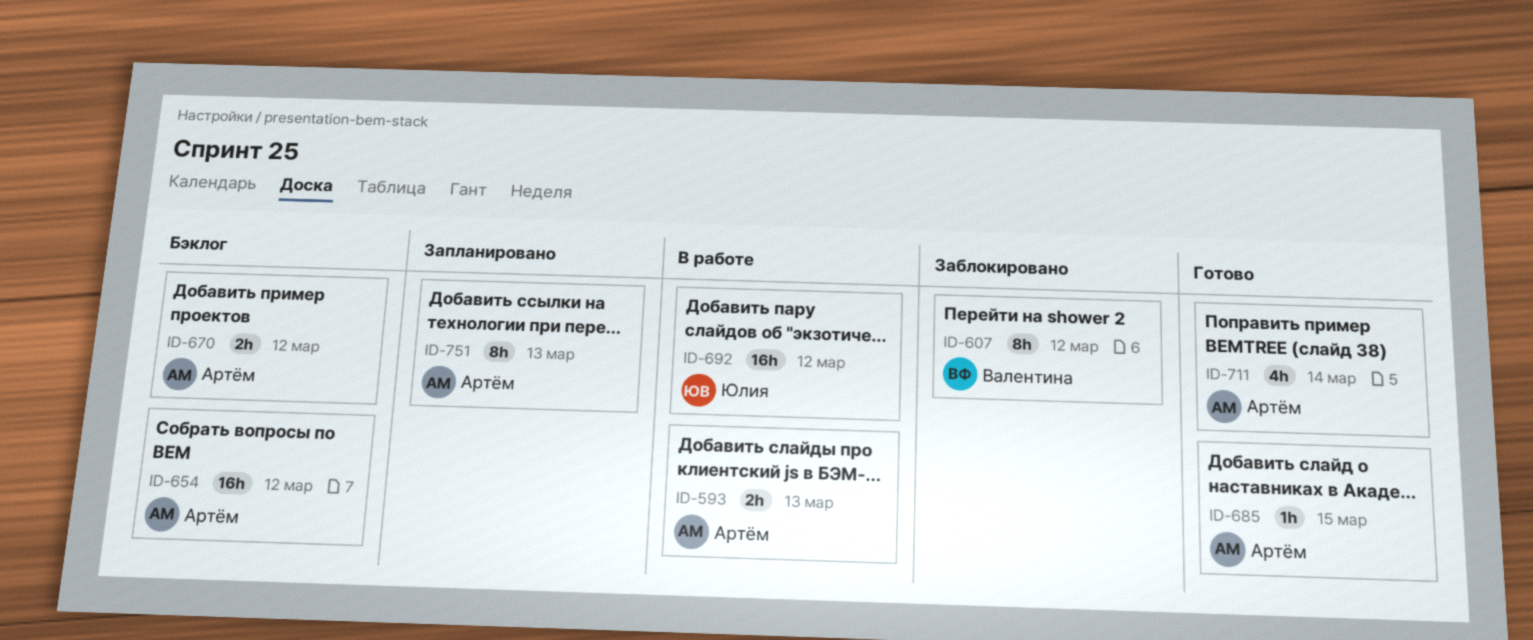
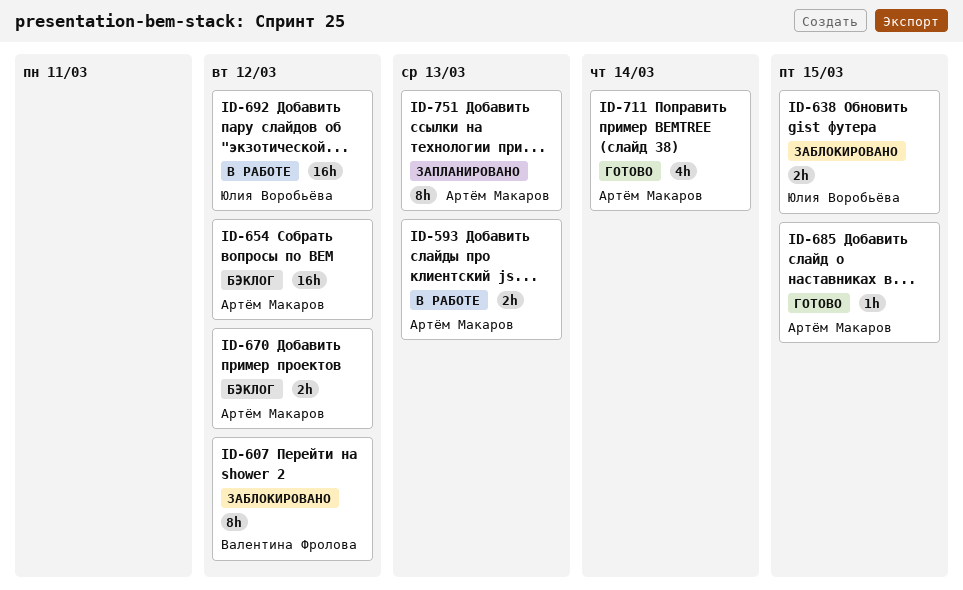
ID-638: none -> present

